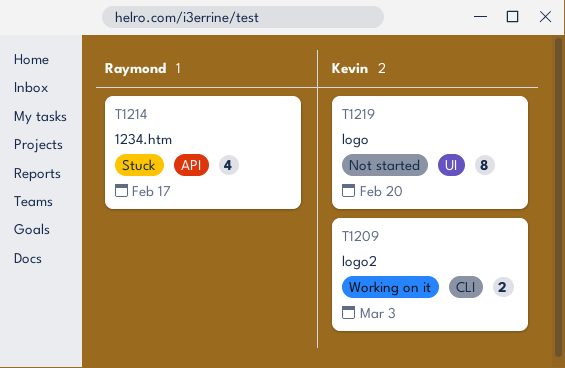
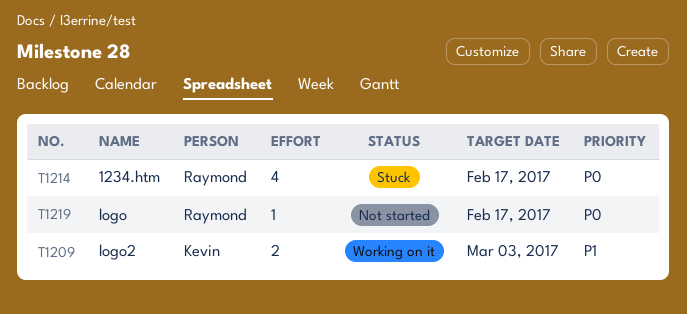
T1219, owner: Kevin -> Raymond
T1219, estimate: 8 -> 1
T1219, due: Feb 20 -> Feb 17

